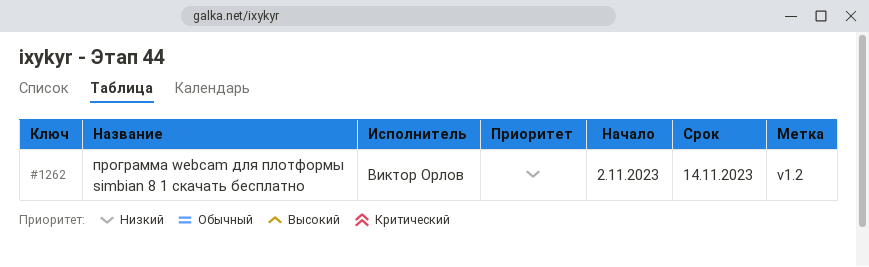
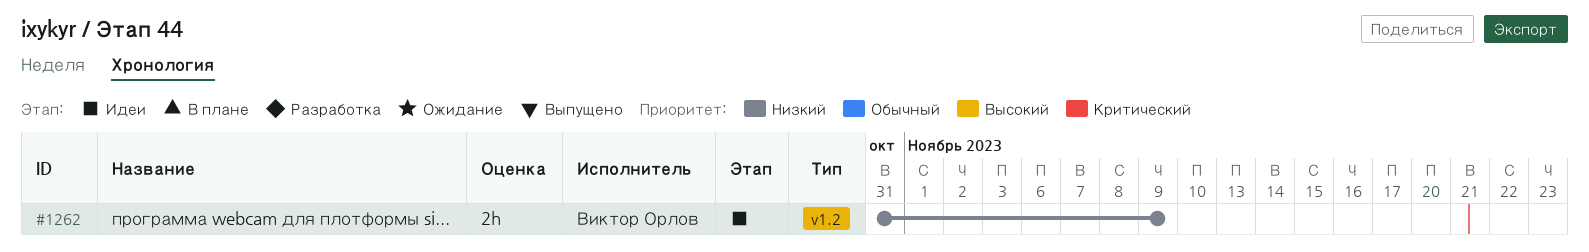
#1262, start: Nov 2 -> Oct 31
#1262, due: Nov 14 -> Nov 9

